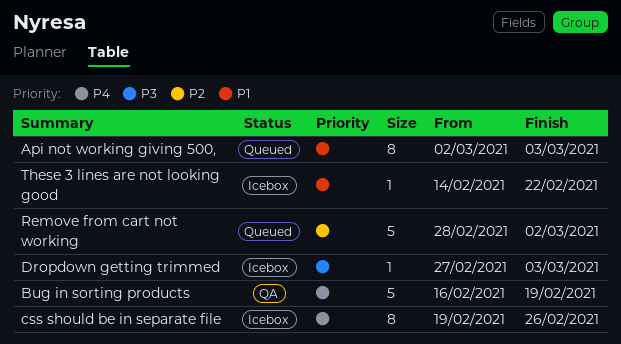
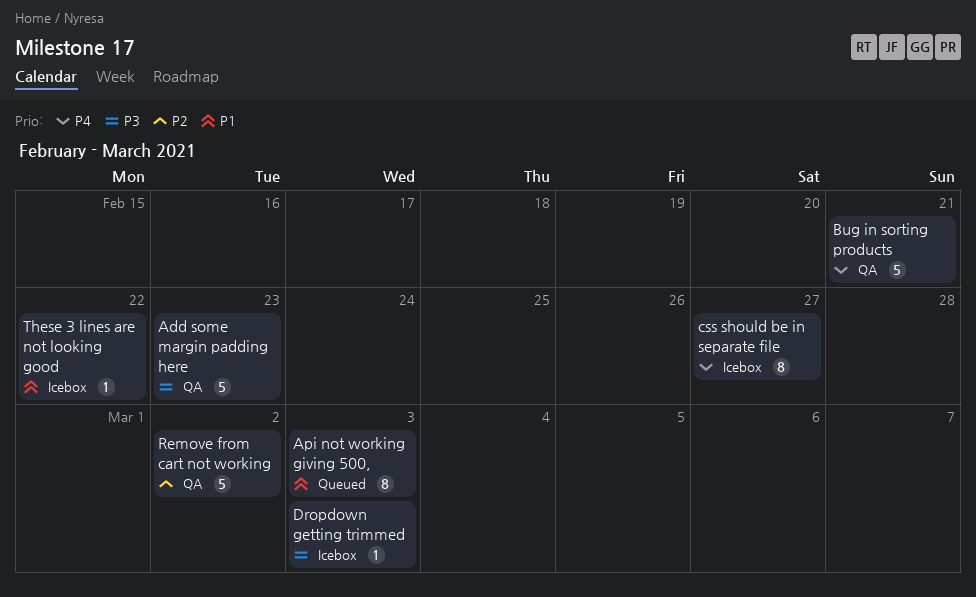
Add some margin padding here: none -> present
Bug in sorting products, due: Feb 19 -> Feb 21
css should be in separate file, due: Feb 26 -> Feb 27
Remove from cart not working, status: Queued -> QA

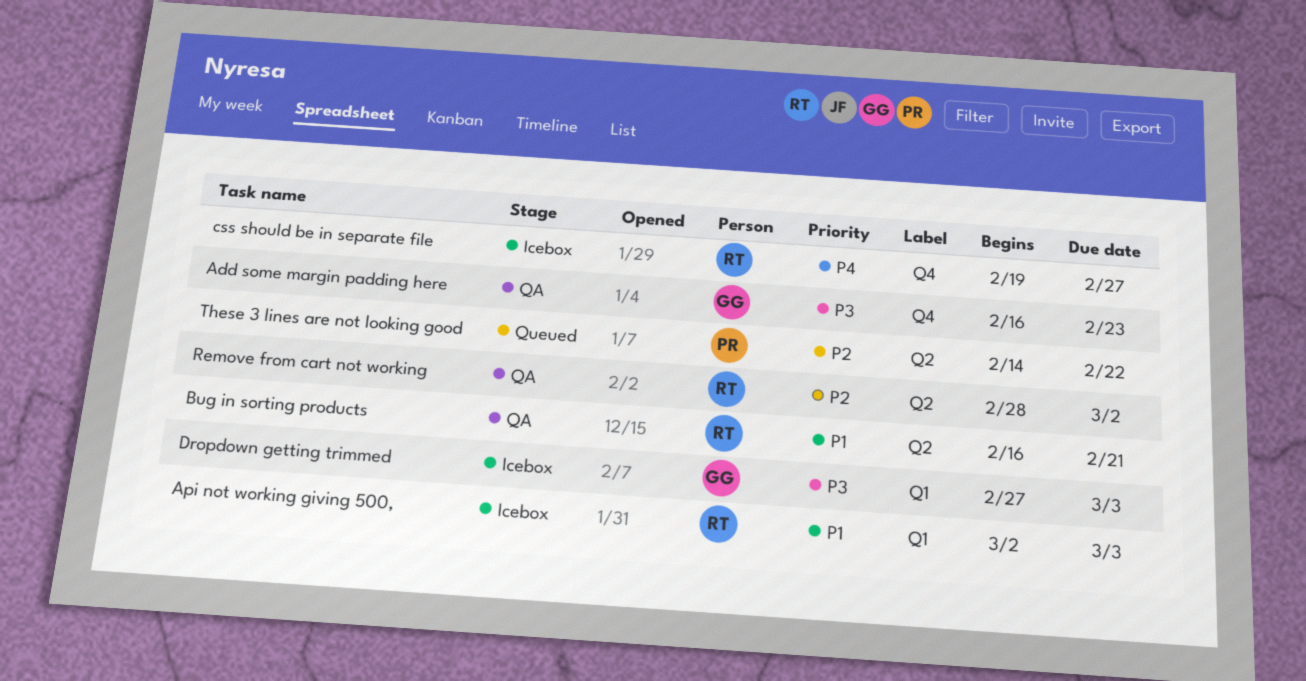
Api not working giving 500,, status: Queued -> Icebox
Bug in sorting products, priority: P4 -> P1
These 3 lines are not looking good, status: Icebox -> Queued
These 3 lines are not looking good, priority: P1 -> P2

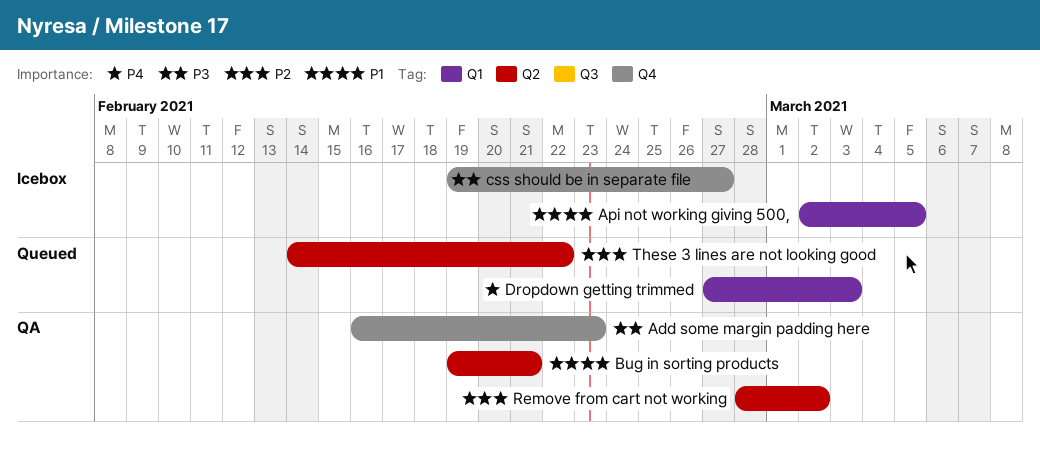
Api not working giving 500,, due: Mar 3 -> Mar 5
Bug in sorting products, start: Feb 16 -> Feb 19
css should be in separate file, priority: P4 -> P3
Dropdown getting trimmed, status: Icebox -> Queued
Dropdown getting trimmed, priority: P3 -> P4

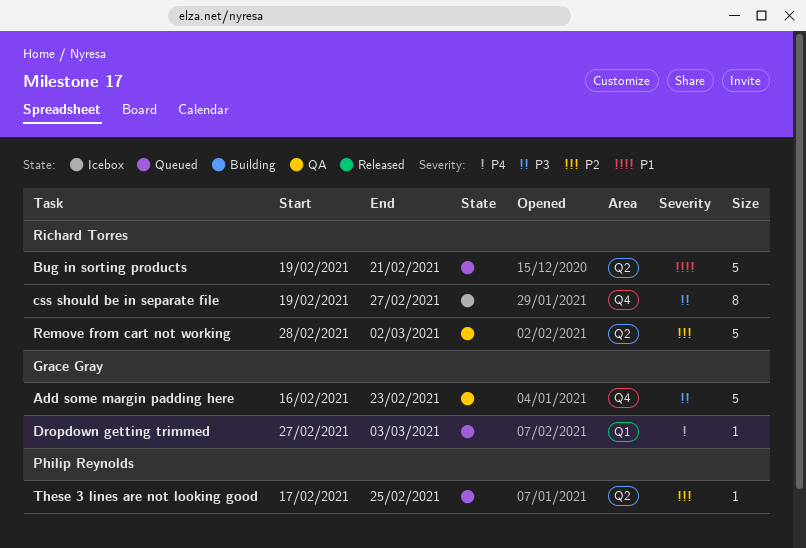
Api not working giving 500,: present -> none
Bug in sorting products, status: QA -> Queued
These 3 lines are not looking good, start: Feb 14 -> Feb 17
These 3 lines are not looking good, due: Feb 22 -> Feb 25

